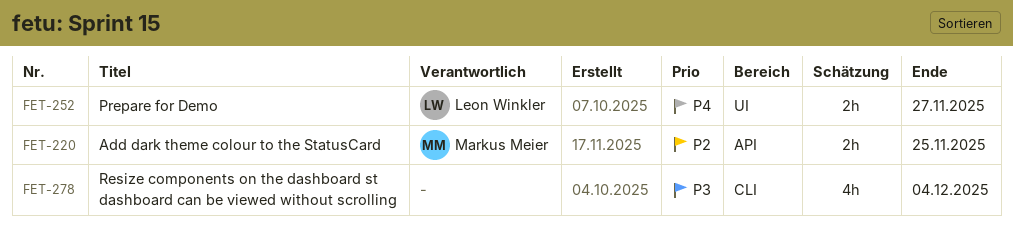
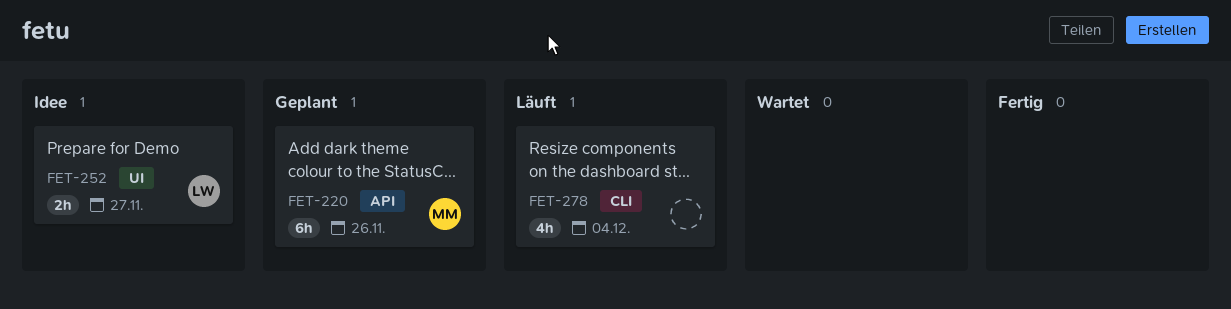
FET-220, estimate: 2h -> 6h
FET-220, due: Nov 25 -> Nov 26

